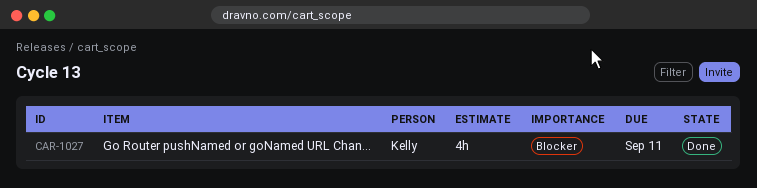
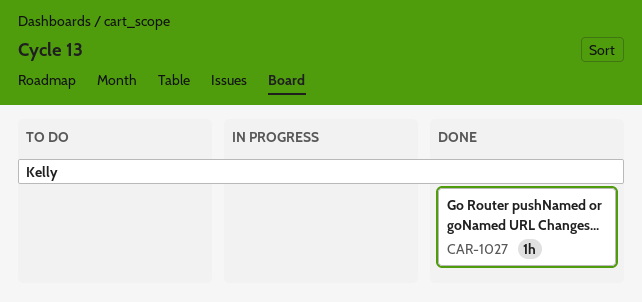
CAR-1027, estimate: 4h -> 1h

